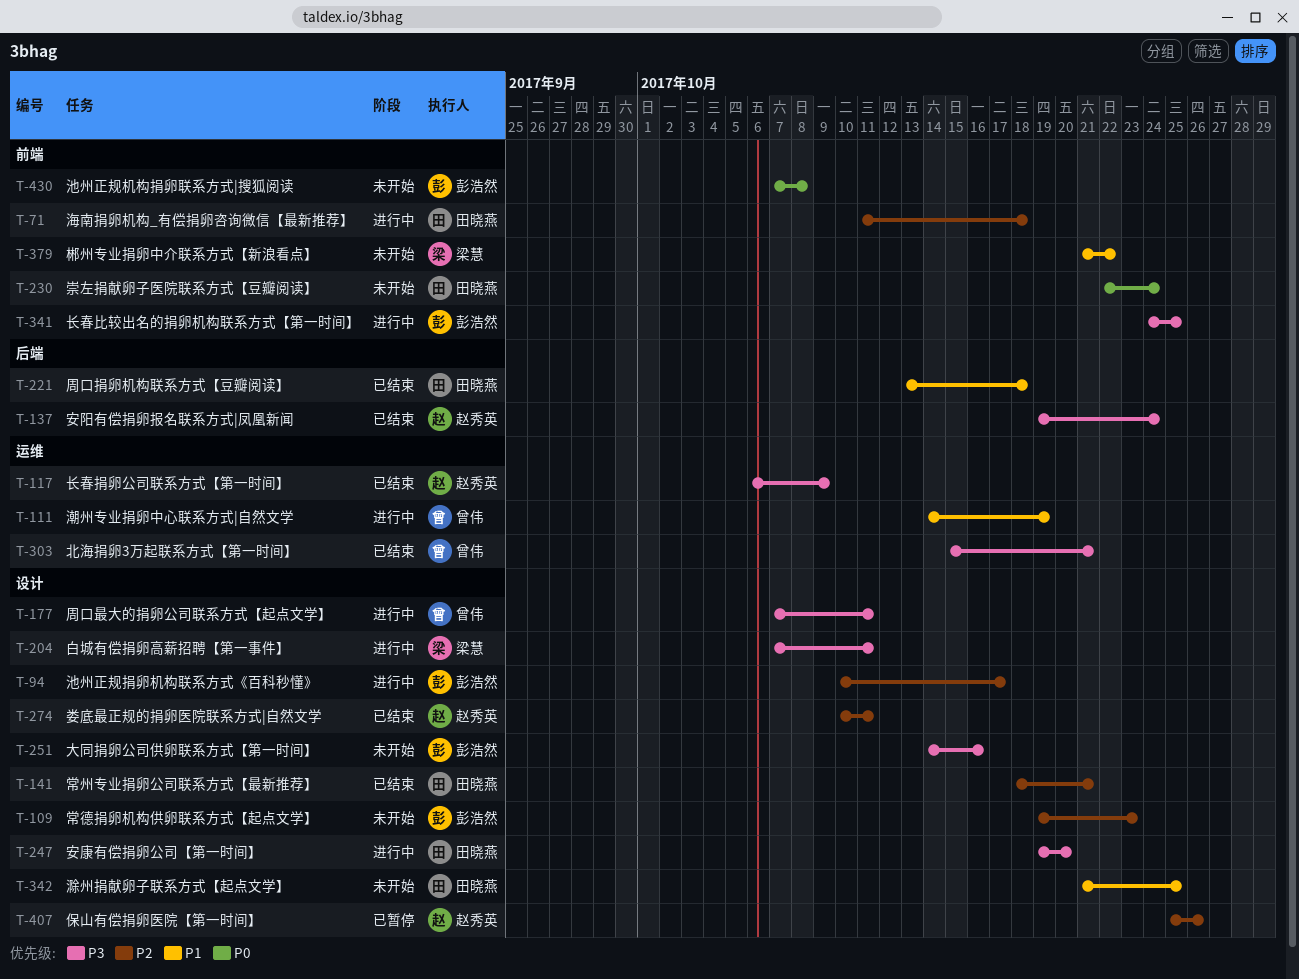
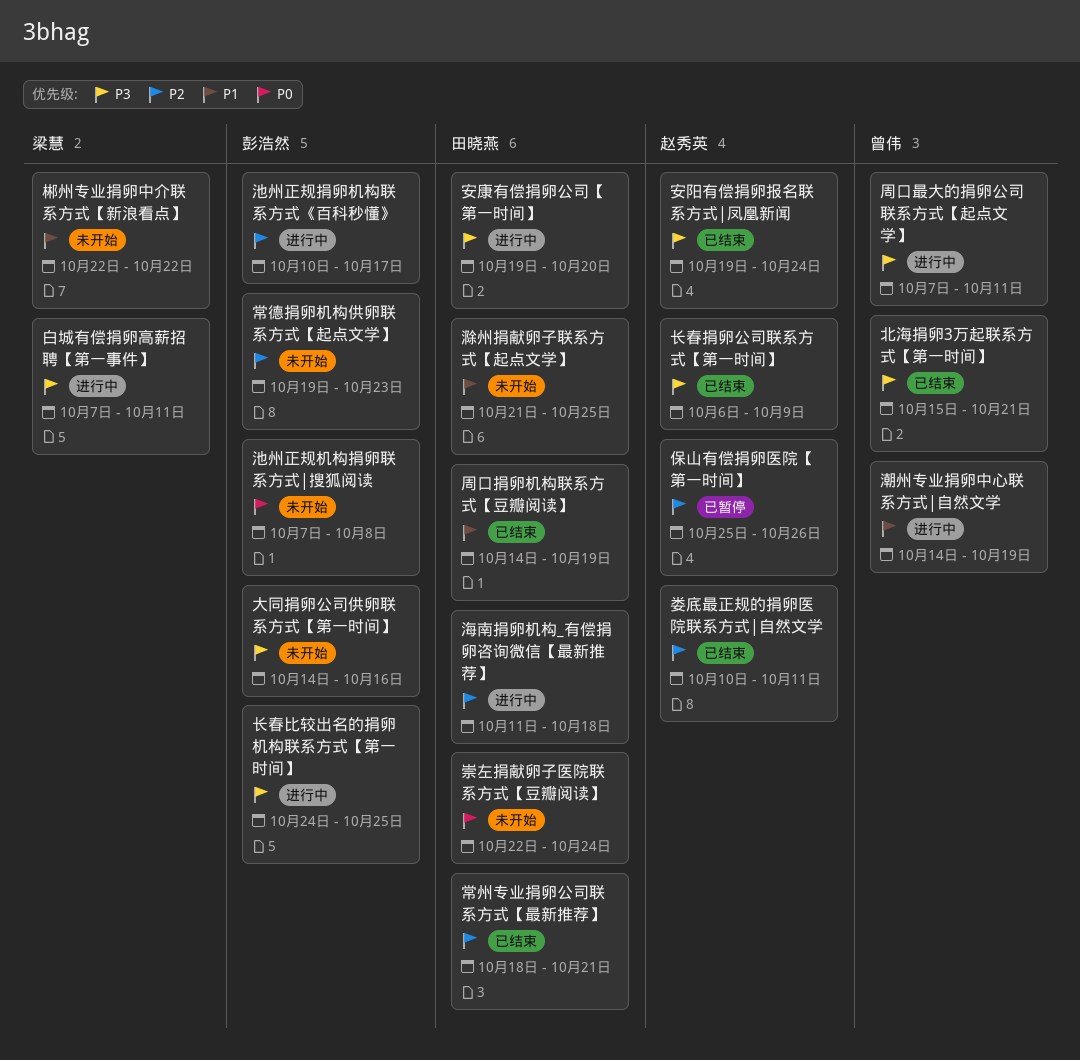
周口捐卵机构联系方式【豆瓣阅读】, start: Oct 13 -> Oct 14
周口捐卵机构联系方式【豆瓣阅读】, due: Oct 18 -> Oct 19
郴州专业捐卵中介联系方式【新浪看点】, start: Oct 21 -> Oct 22

